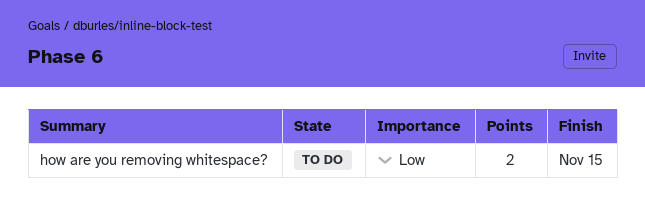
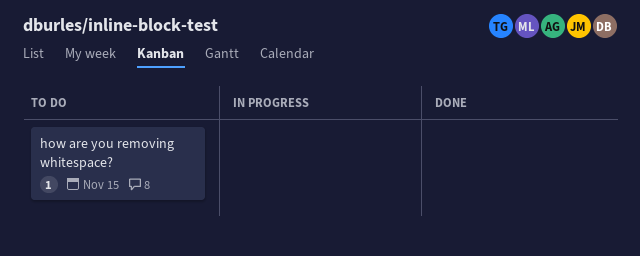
how are you removing whitespace?, estimate: 2 -> 1

